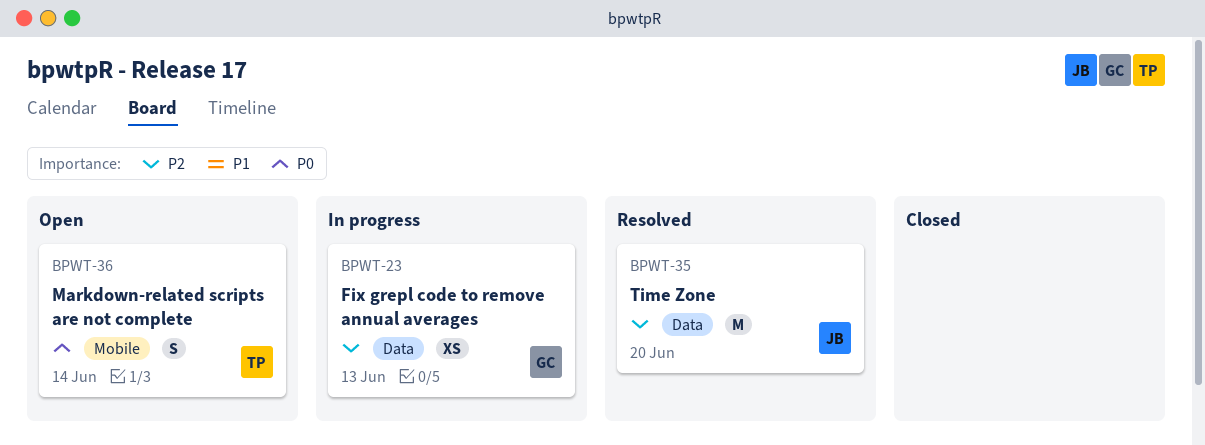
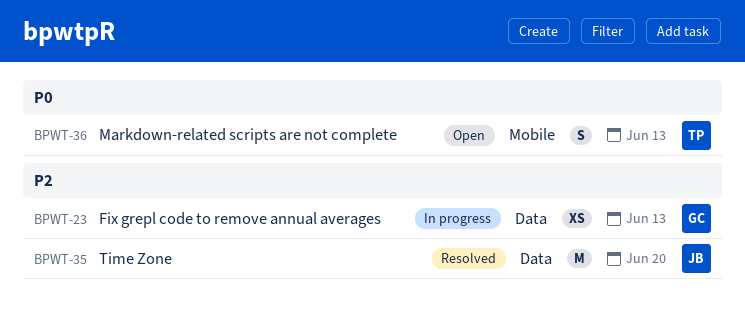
BPWT-36, due: Jun 14 -> Jun 13

